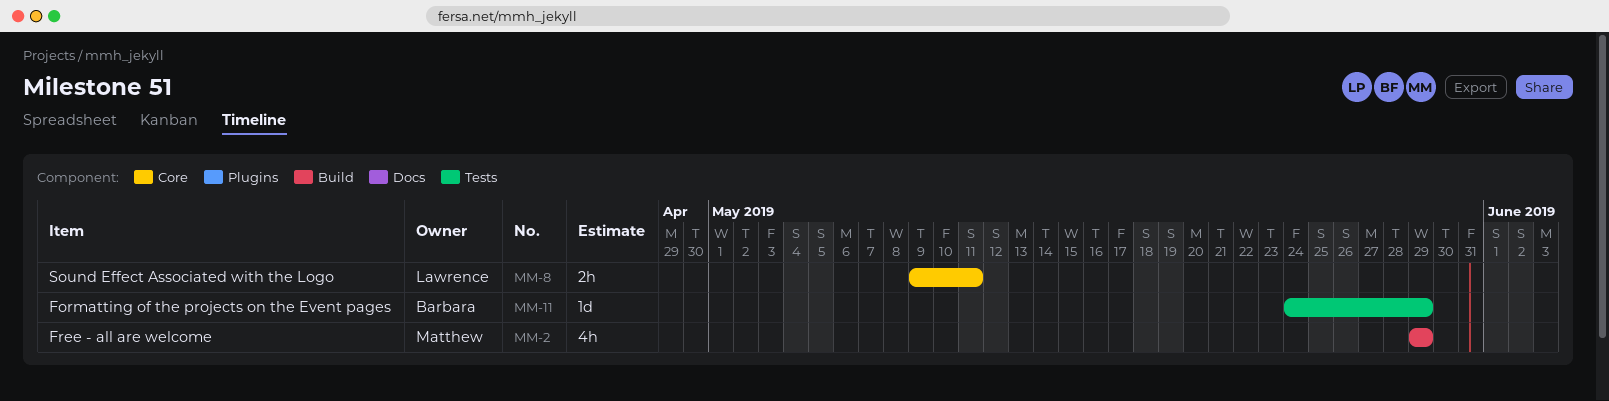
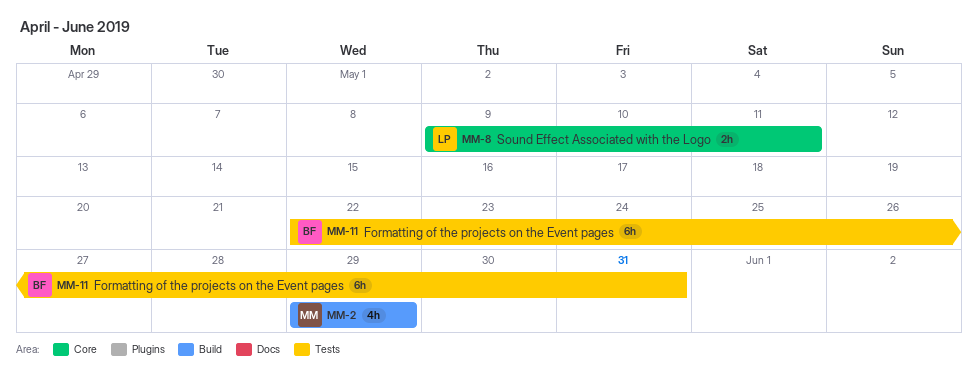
MM-11, estimate: 1d -> 6h
MM-11, start: May 24 -> May 22
MM-11, due: May 29 -> May 31

